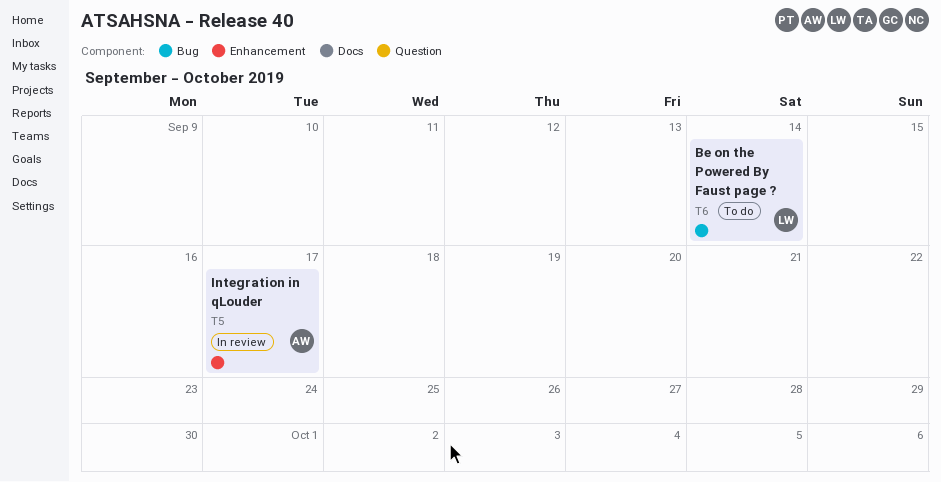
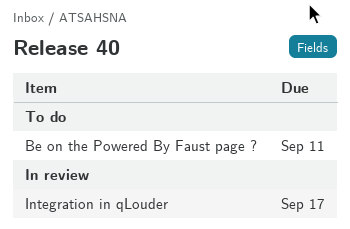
Be on the Powered By Faust page ?, due: Sep 14 -> Sep 11

